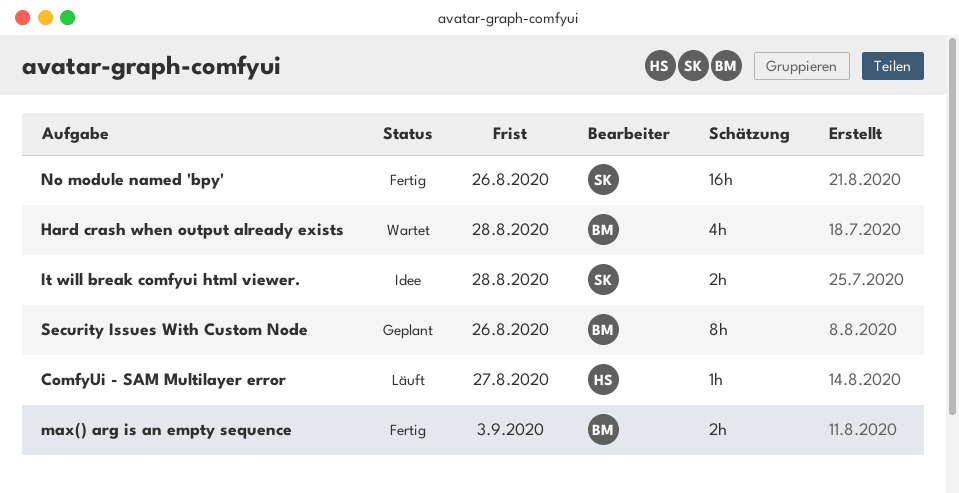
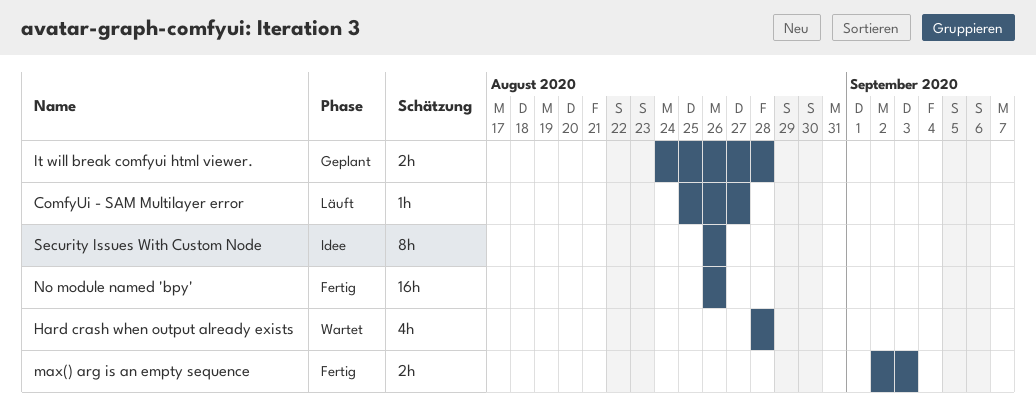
It will break comfyui html viewer., status: Idee -> Geplant
Security Issues With Custom Node, status: Geplant -> Idee

